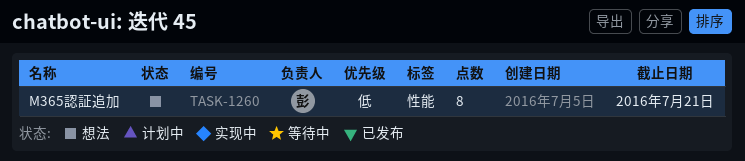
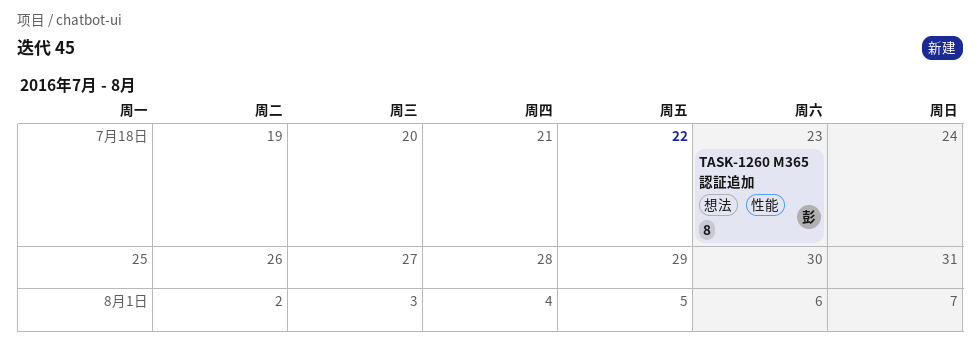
TASK-1260, due: Jul 21 -> Jul 23

